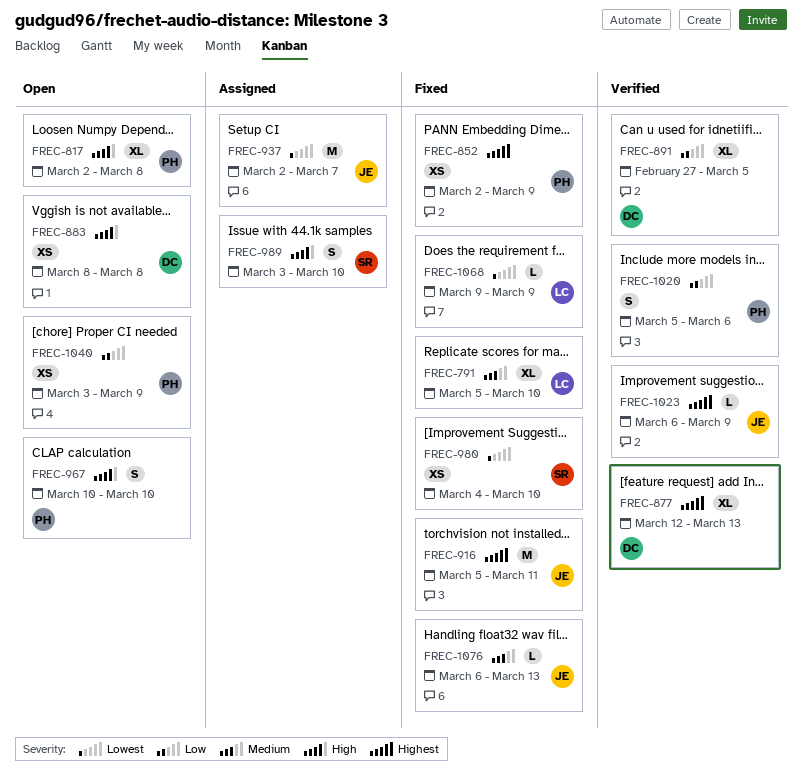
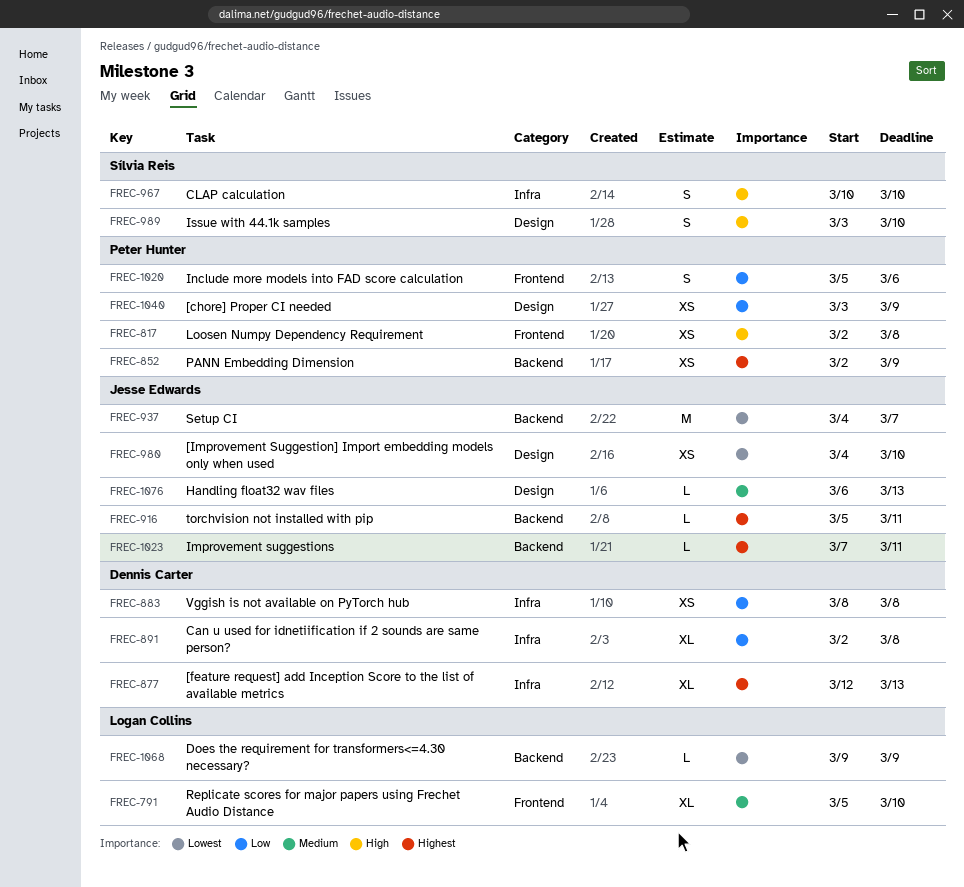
FREC-817, estimate: XL -> XS
FREC-883, priority: High -> Low
FREC-891, start: Feb 27 -> Mar 2
FREC-891, due: Mar 5 -> Mar 8
FREC-916, estimate: M -> L
FREC-937, start: Mar 2 -> Mar 4
FREC-967, owner: Peter Hunter -> Sílvia Reis
FREC-980, owner: Sílvia Reis -> Jesse Edwards
FREC-1023, start: Mar 6 -> Mar 7
FREC-1023, due: Mar 9 -> Mar 11

